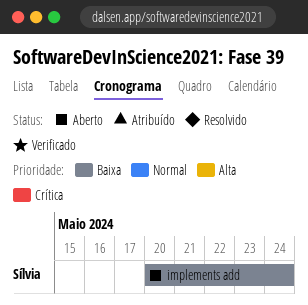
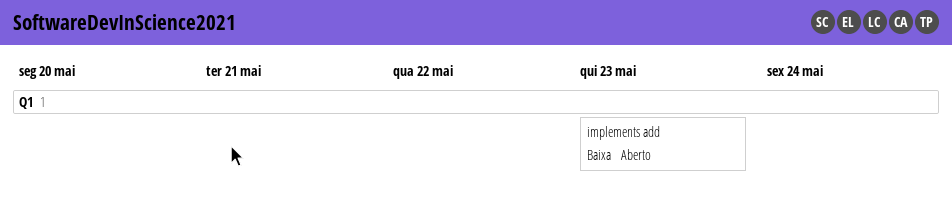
implements add, due: May 24 -> May 23

